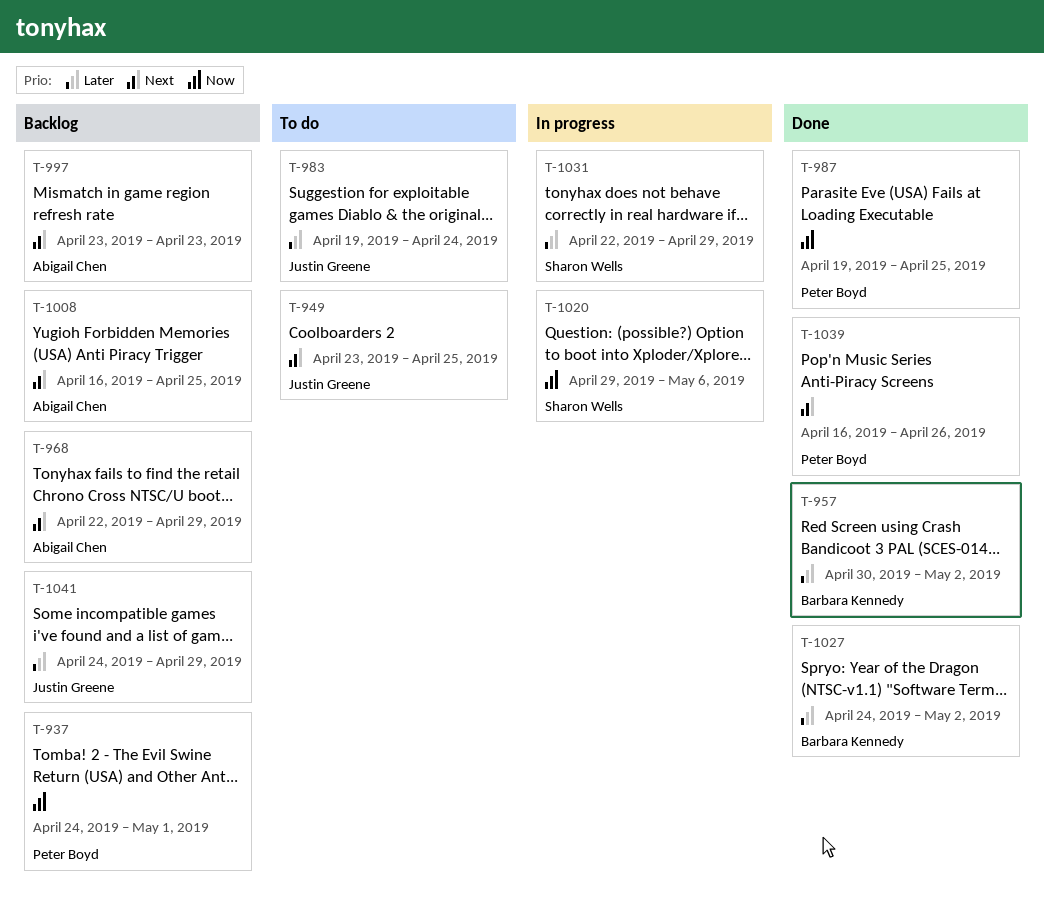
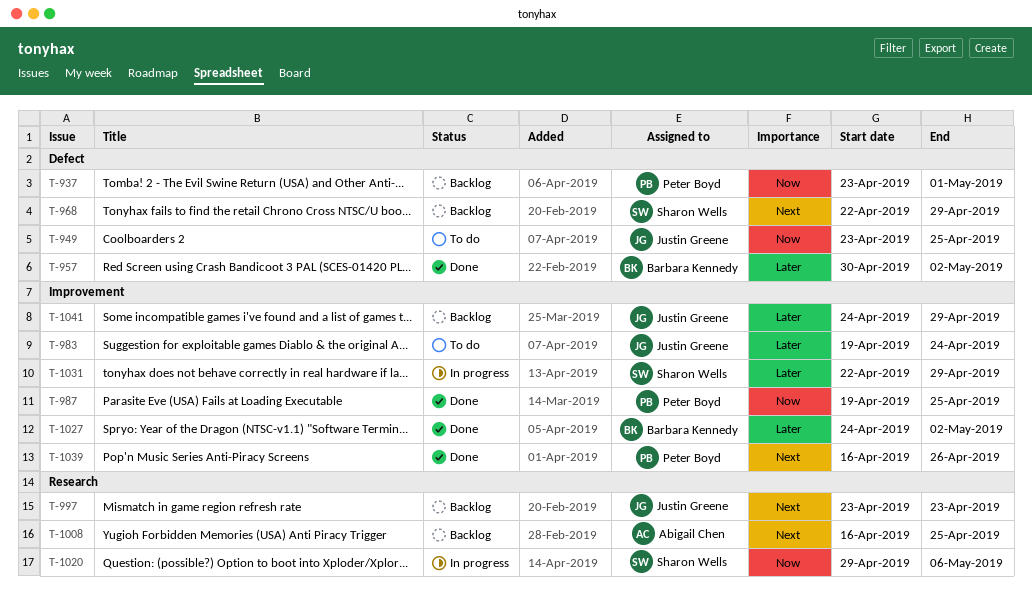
T-937, start: Apr 24 -> Apr 23
T-949, priority: Next -> Now
T-968, owner: Abigail Chen -> Sharon Wells
T-997, owner: Abigail Chen -> Justin Greene

